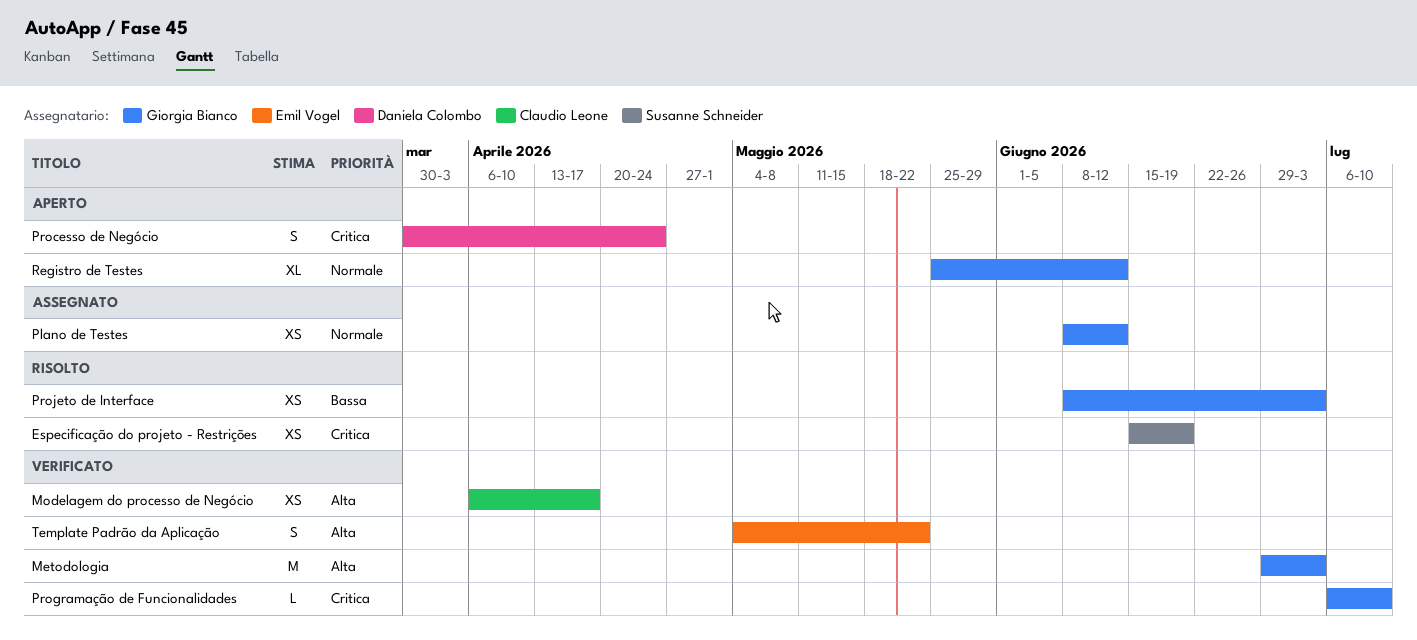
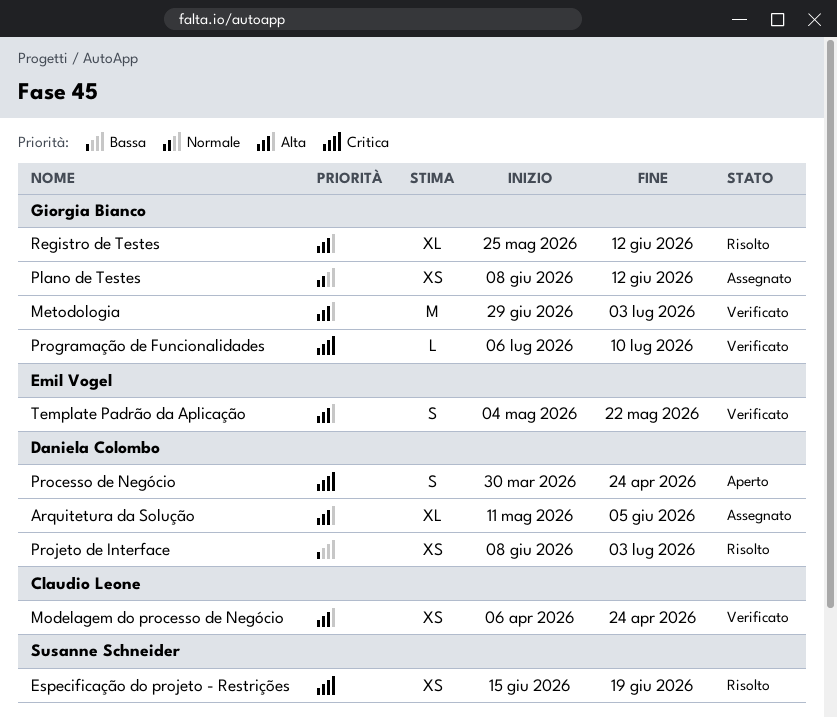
Arquitetura da Solução: none -> present
Modelagem do processo de Negócio, due: Apr 17 -> Apr 24
Projeto de Interface, owner: Giorgia Bianco -> Daniela Colombo
Registro de Testes, status: Aperto -> Risolto
Registro de Testes, priority: Normale -> Alta

